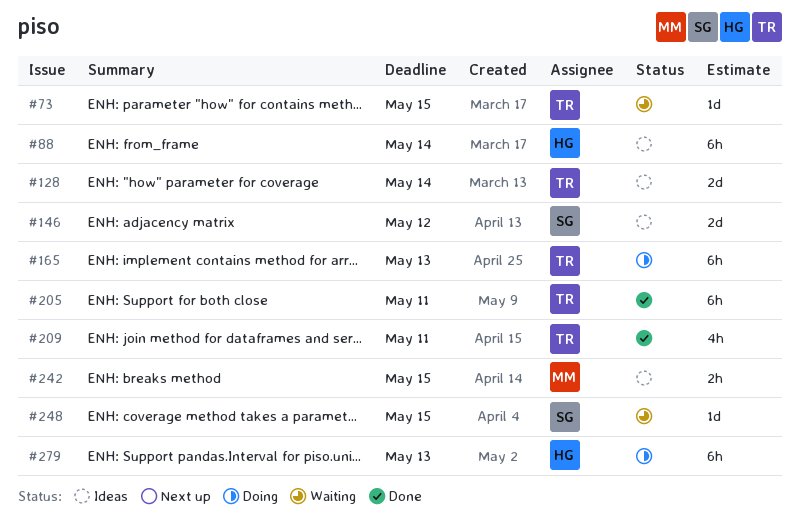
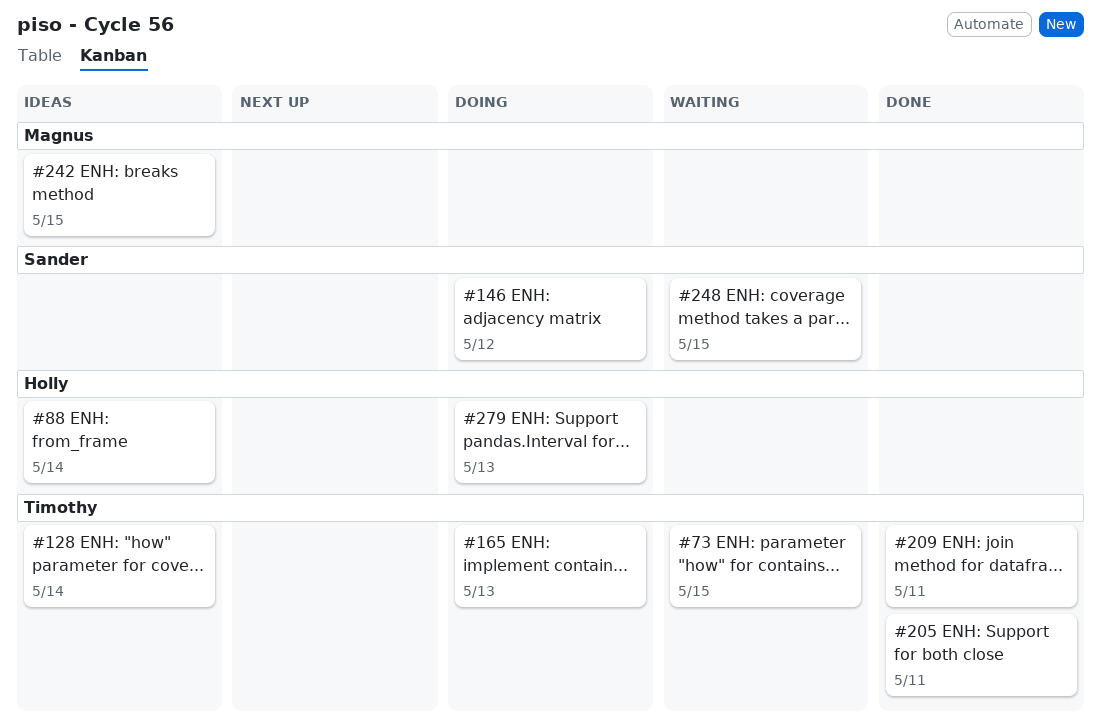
#146, status: Ideas -> Doing

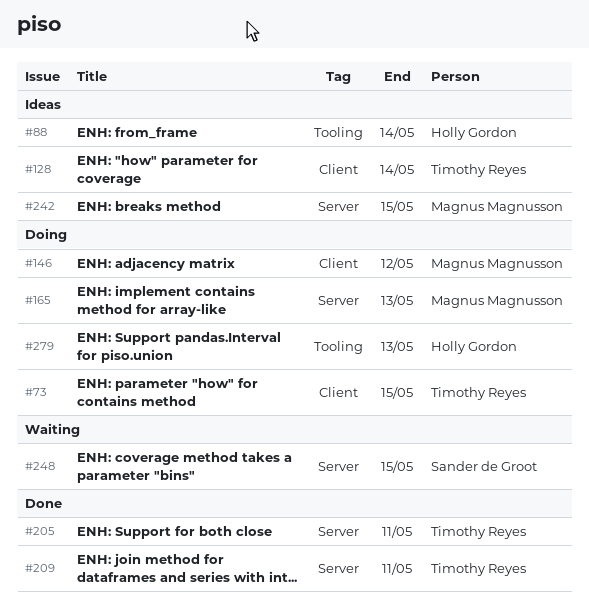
#73, status: Waiting -> Doing
#146, owner: Sander de Groot -> Magnus Magnusson
#165, owner: Timothy Reyes -> Magnus Magnusson

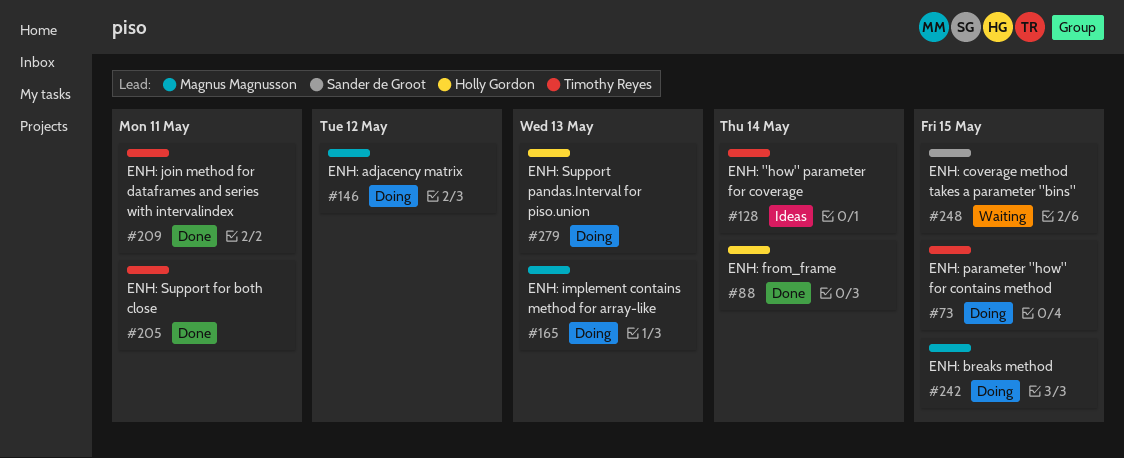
#88, status: Ideas -> Done
#242, status: Ideas -> Doing

